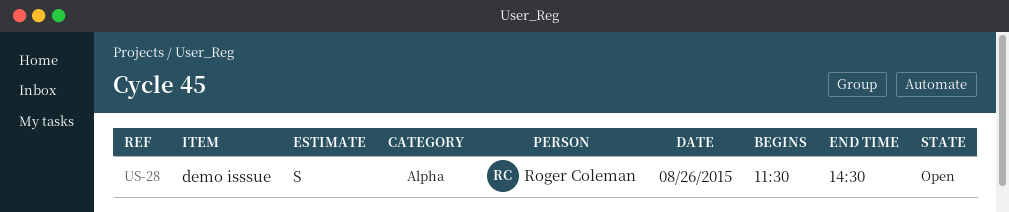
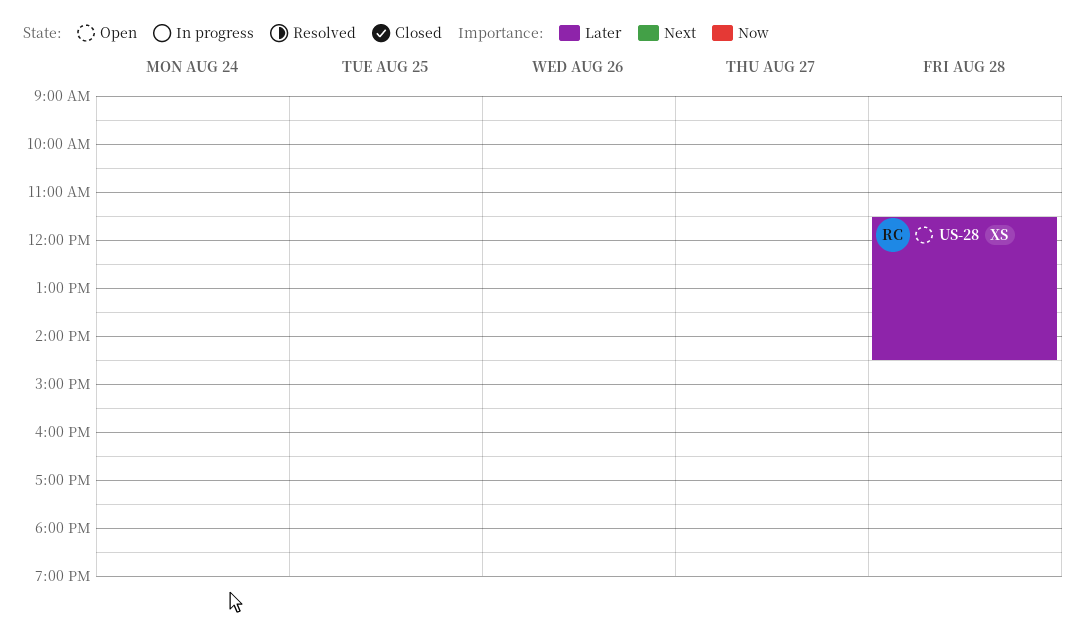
US-28, estimate: S -> XS
US-28, day: Aug 26 -> Aug 28

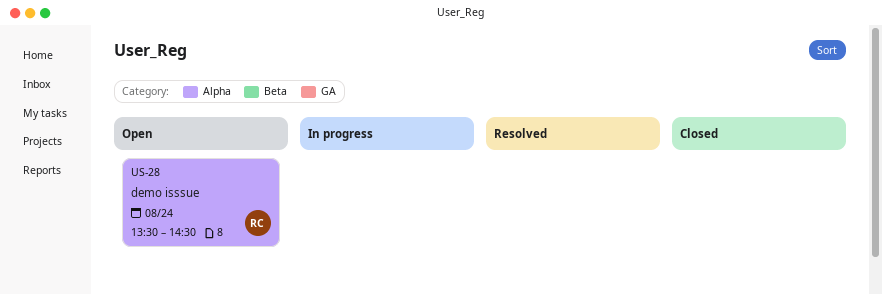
US-28, day: Aug 28 -> Aug 24
US-28, begins: 11:30 -> 13:30

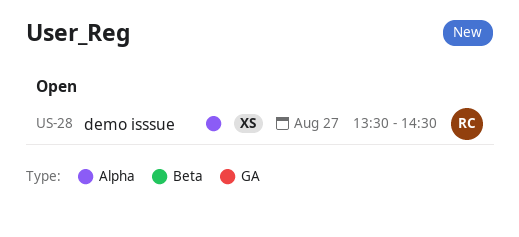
US-28, day: Aug 24 -> Aug 27

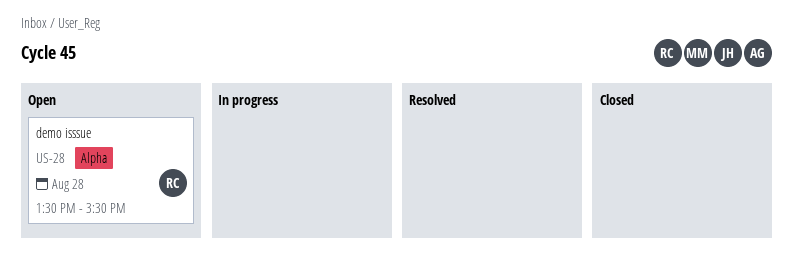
US-28, day: Aug 27 -> Aug 28
US-28, ends: 14:30 -> 15:30

